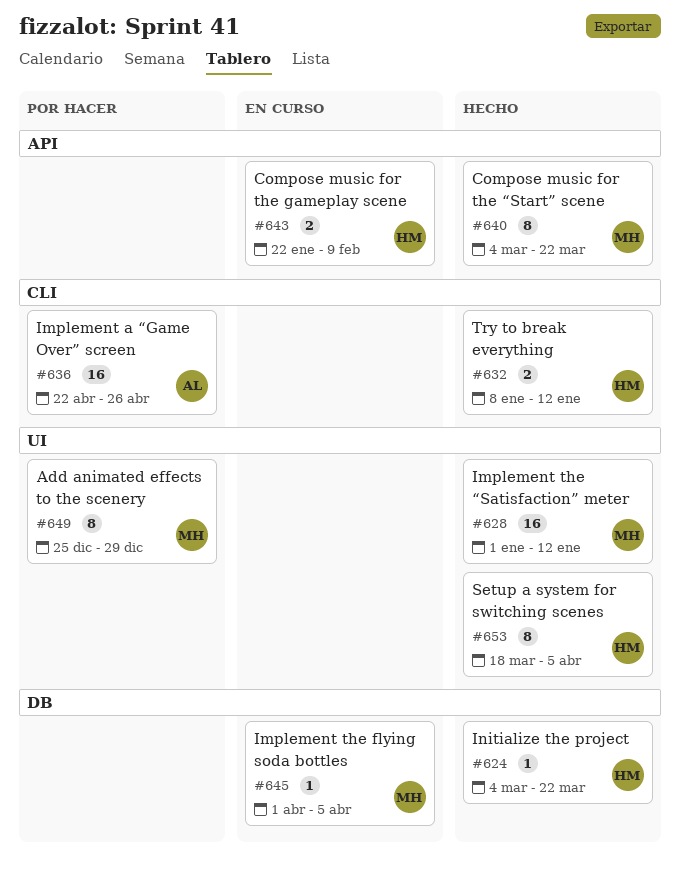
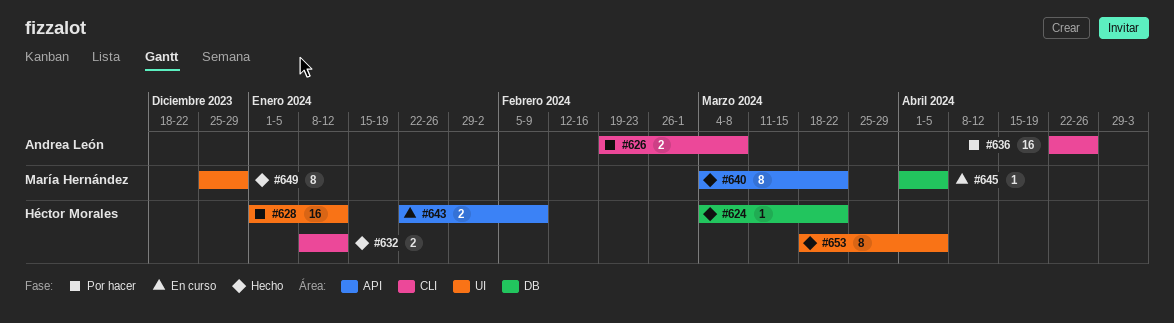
#626: none -> present
#628, status: Hecho -> Por hacer
#628, owner: María Hernández -> Héctor Morales
#649, status: Por hacer -> Hecho

